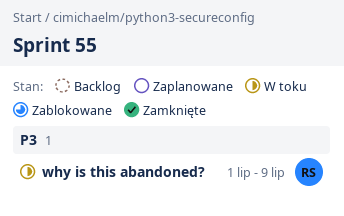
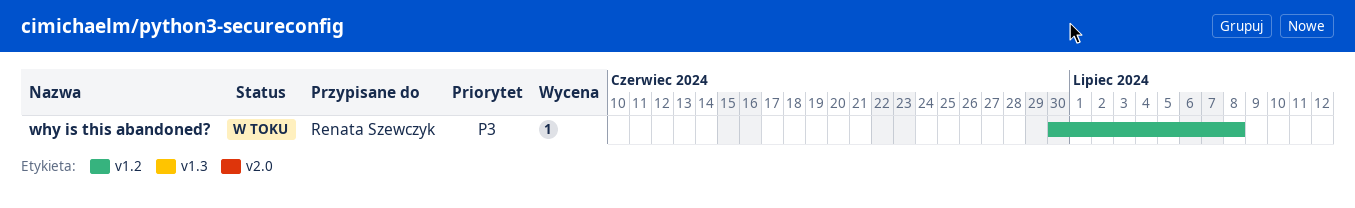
why is this abandoned?, start: Jul 1 -> Jun 30
why is this abandoned?, due: Jul 9 -> Jul 8

